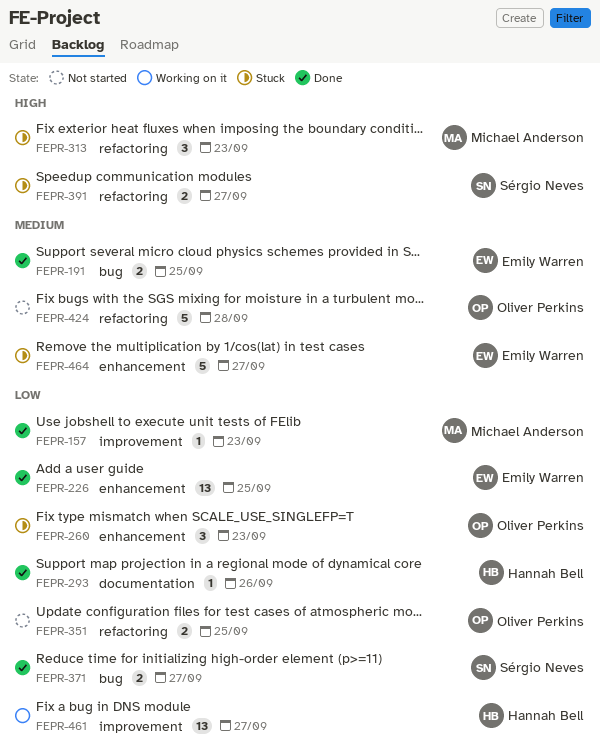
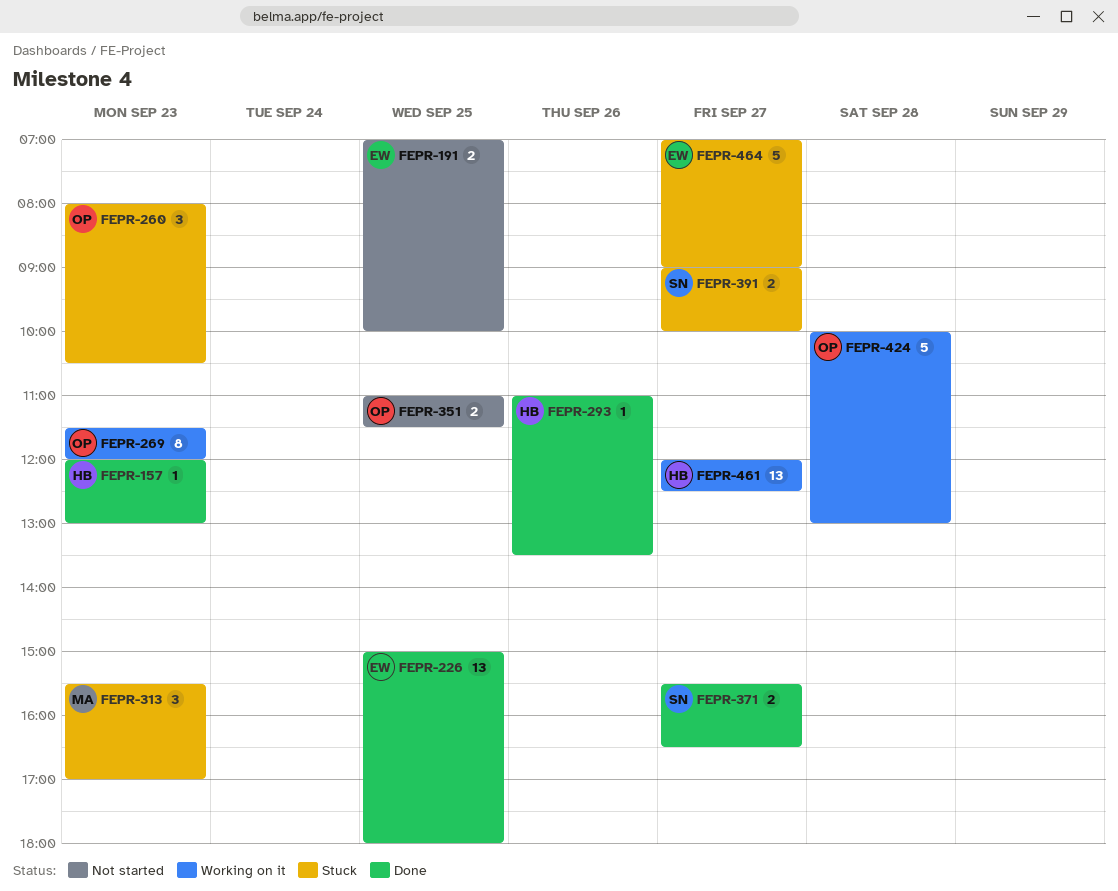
FEPR-157, owner: Michael Anderson -> Hannah Bell
FEPR-191, status: Done -> Not started
FEPR-269: none -> present
FEPR-424, status: Not started -> Working on it

